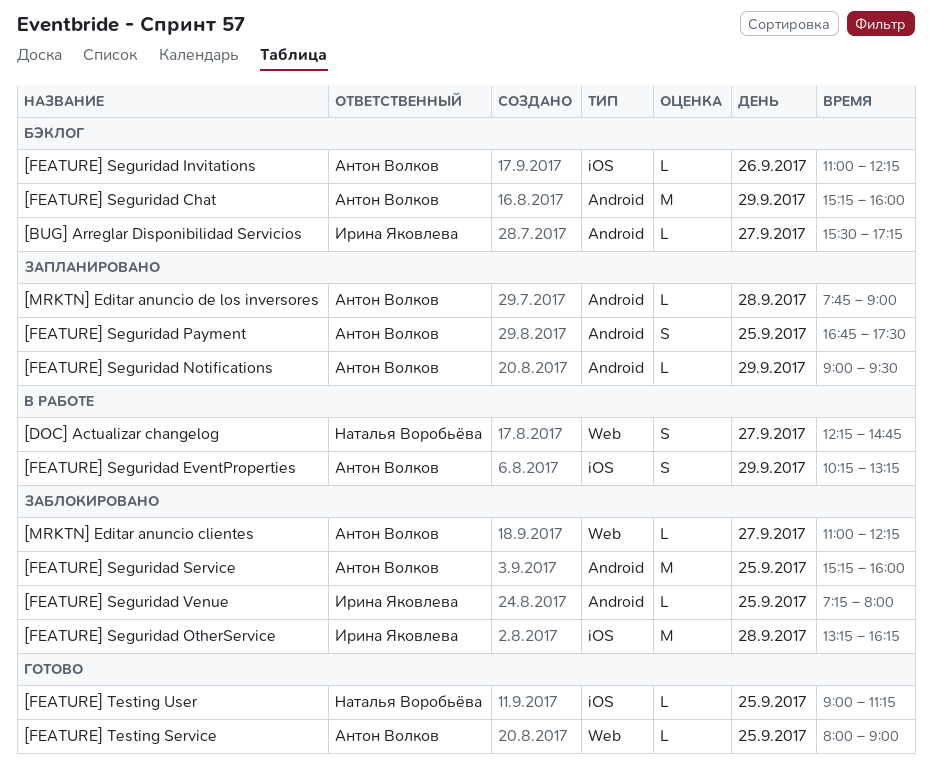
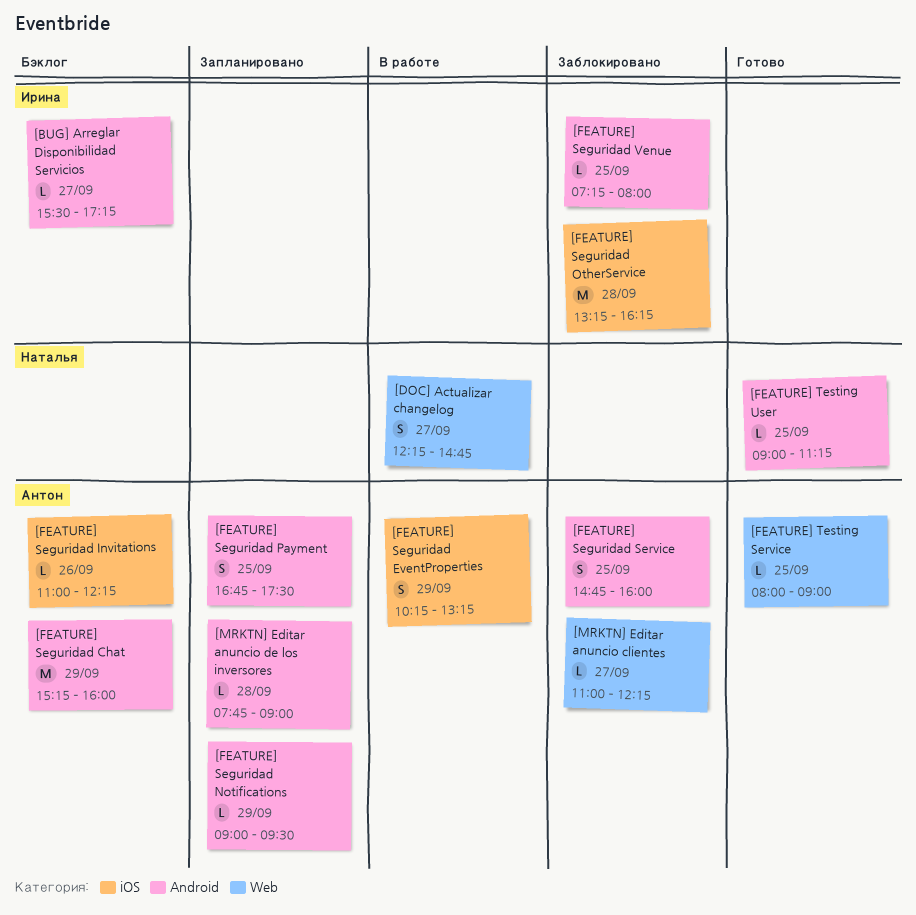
[FEATURE] Seguridad Service, estimate: M -> S
[FEATURE] Seguridad Service, begins: 15:15 -> 14:45
[FEATURE] Testing User, label: iOS -> Android

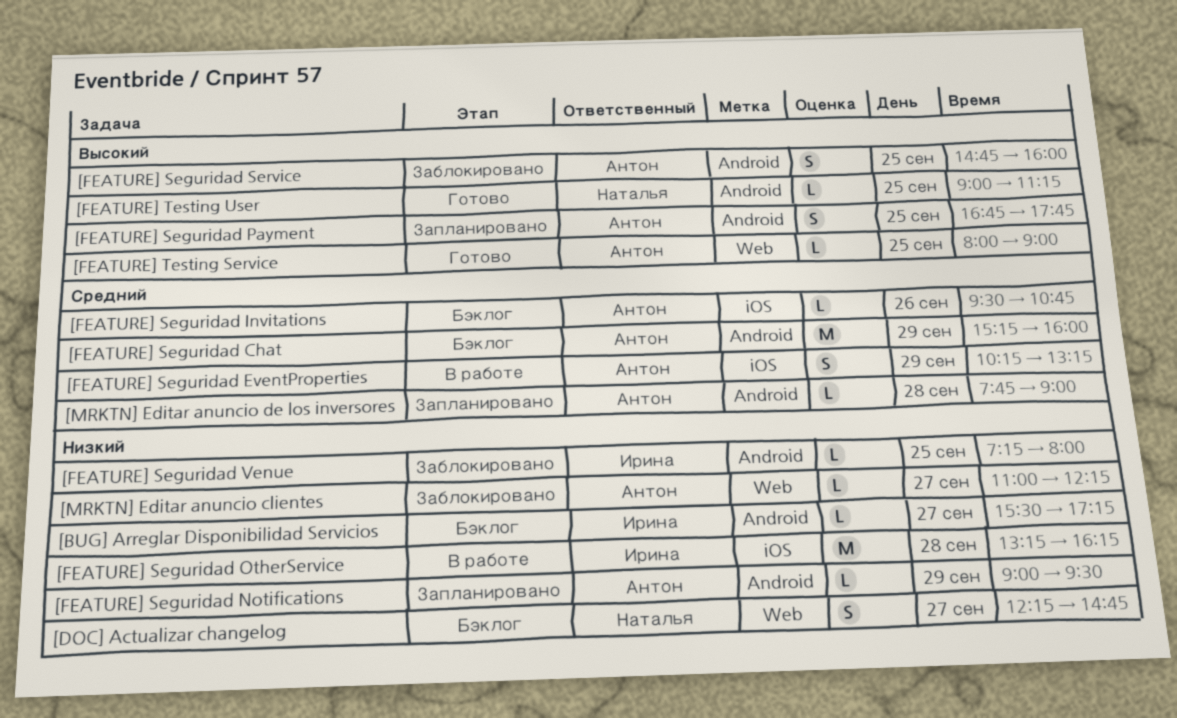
[DOC] Actualizar changelog, status: В работе -> Бэклог
[FEATURE] Seguridad Invitations, begins: 11:00 -> 09:30
[FEATURE] Seguridad Invitations, ends: 12:15 -> 10:45
[FEATURE] Seguridad OtherService, status: Заблокировано -> В работе
[FEATURE] Seguridad Payment, ends: 17:30 -> 17:45

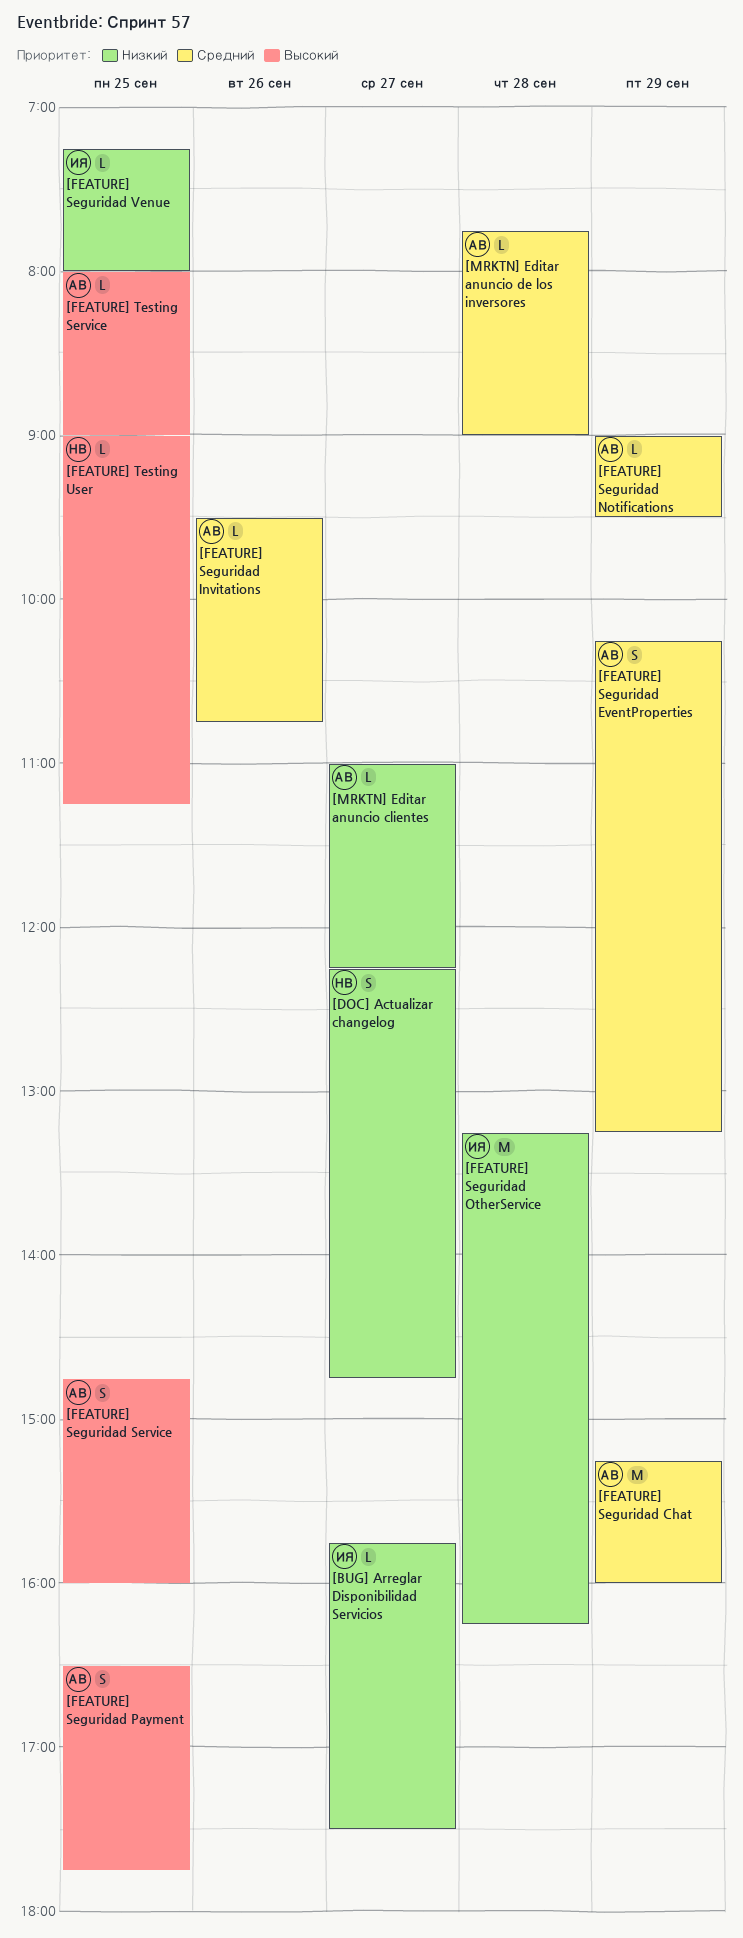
[BUG] Arreglar Disponibilidad Servicios, begins: 15:30 -> 15:45
[BUG] Arreglar Disponibilidad Servicios, ends: 17:15 -> 17:30
[FEATURE] Seguridad Notifications, priority: Низкий -> Средний
[FEATURE] Seguridad Payment, begins: 16:45 -> 16:30

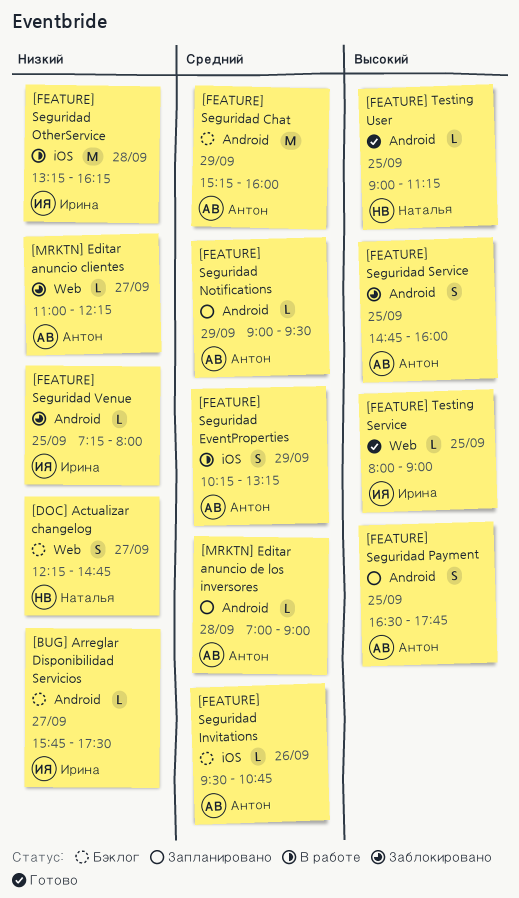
[FEATURE] Testing Service, owner: Антон -> Ирина
[MRKTN] Editar anuncio de los inversores, begins: 07:45 -> 07:00

